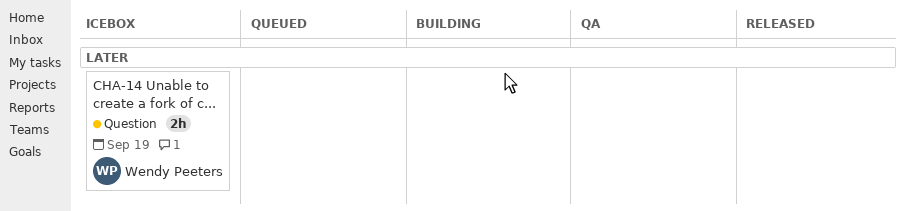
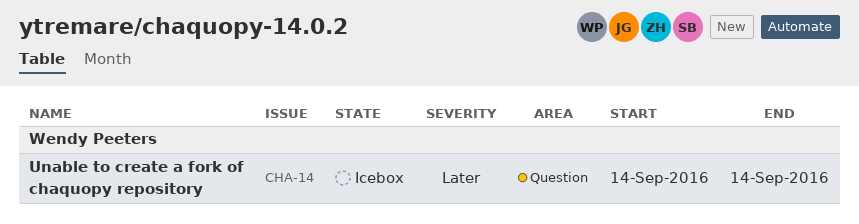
CHA-14, due: Sep 19 -> Sep 14

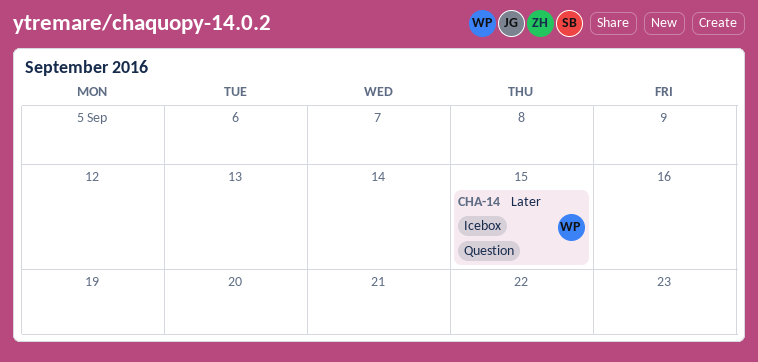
CHA-14, due: Sep 14 -> Sep 15

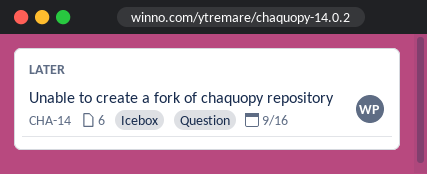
CHA-14, due: Sep 15 -> Sep 16

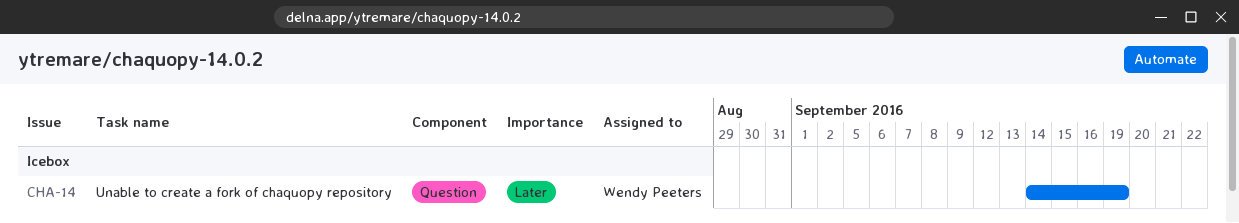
CHA-14, due: Sep 16 -> Sep 19

